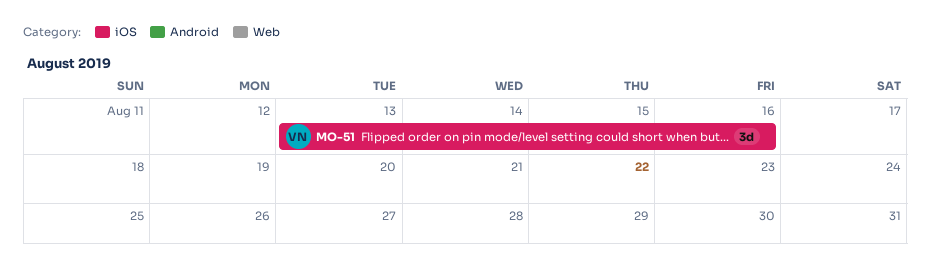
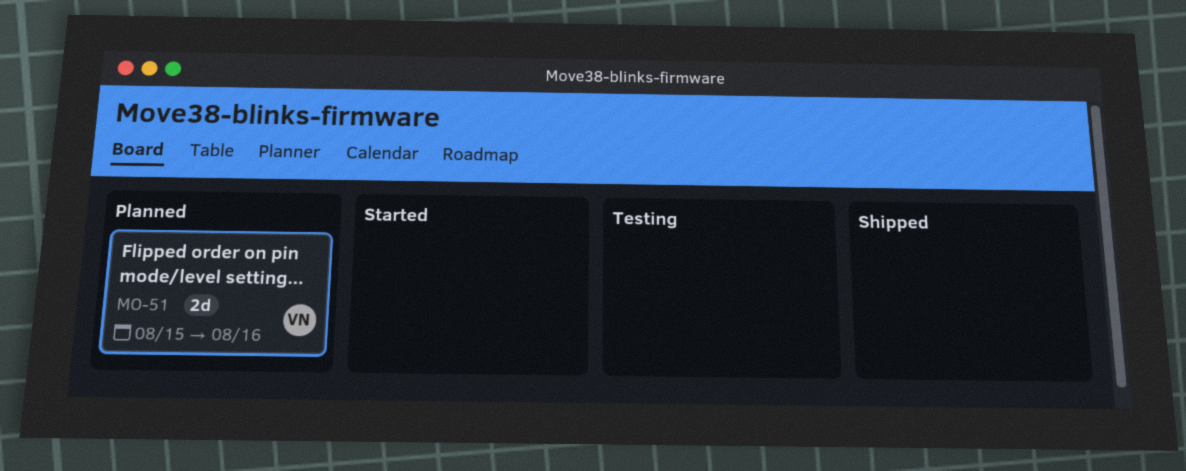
MO-51, estimate: 3d -> 2d
MO-51, start: Aug 13 -> Aug 15

